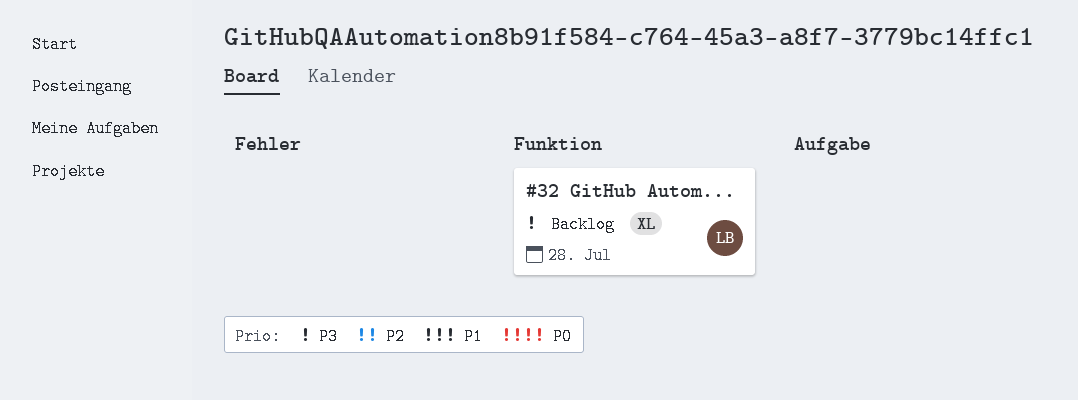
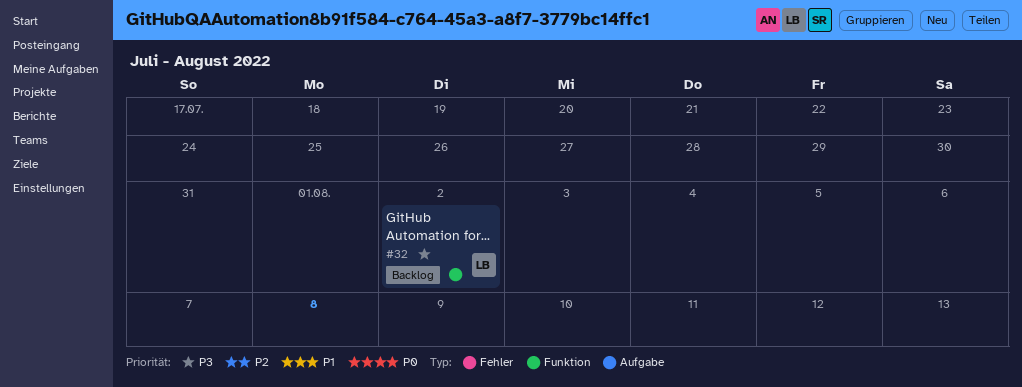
#32, due: Jul 28 -> Aug 2

